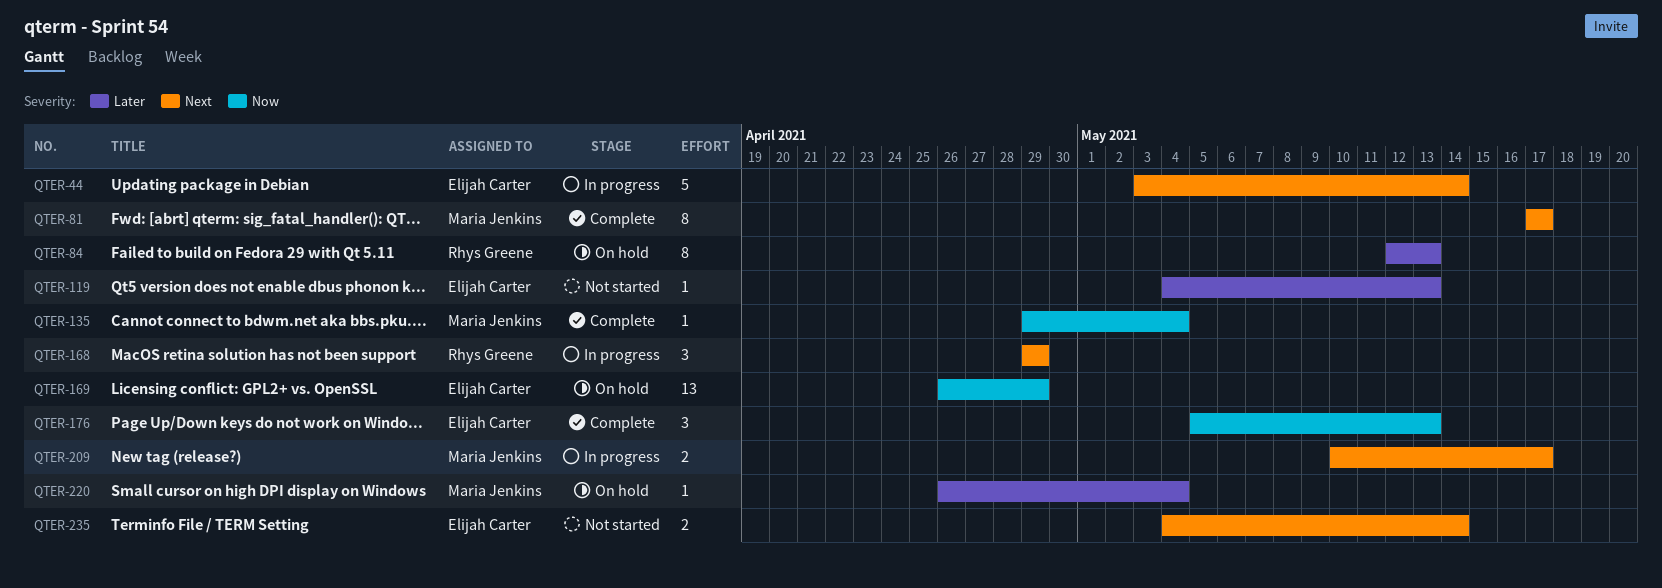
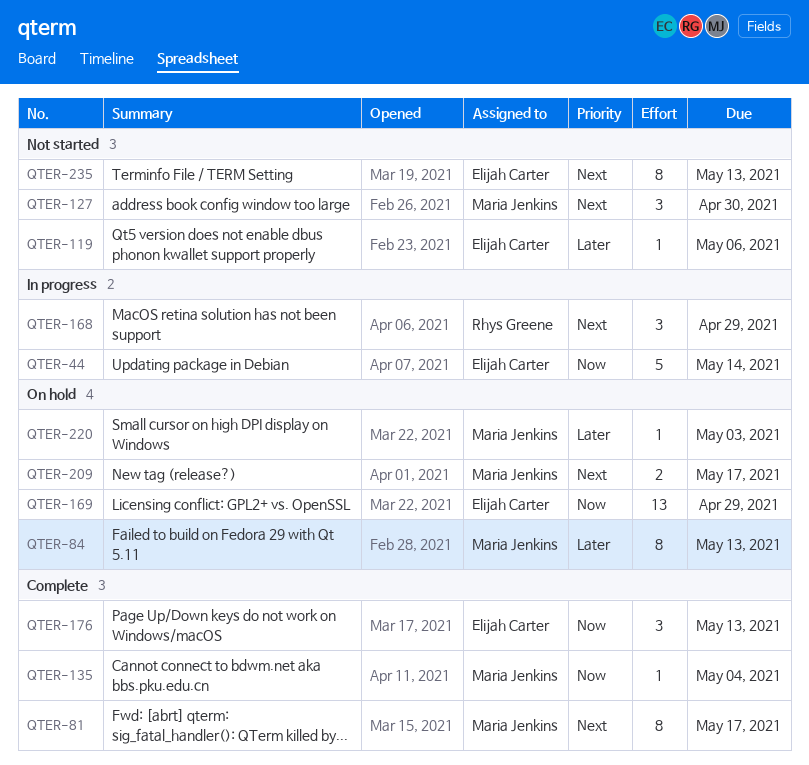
QTER-44, priority: Next -> Now
QTER-84, owner: Rhys Greene -> Maria Jenkins
QTER-119, due: May 13 -> May 6
QTER-127: none -> present
QTER-209, status: In progress -> On hold
QTER-220, due: May 4 -> May 3
QTER-235, estimate: 2 -> 8
QTER-235, due: May 14 -> May 13

